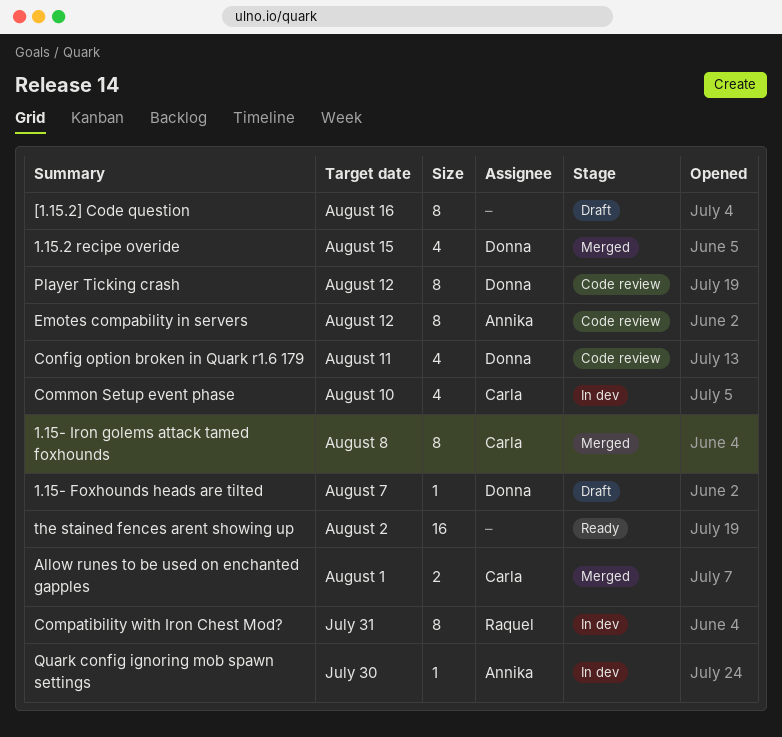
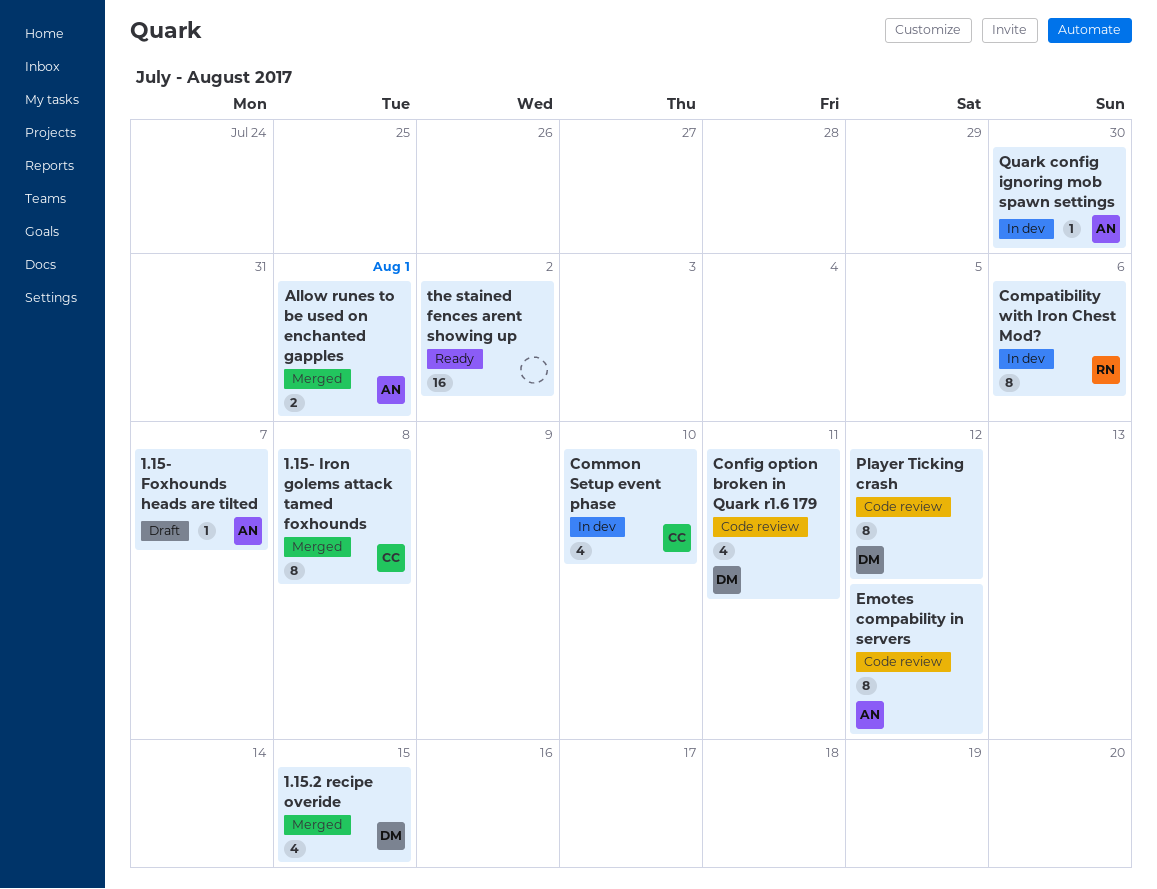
1.15- Foxhounds heads are tilted, owner: Donna -> Annika
[1.15.2] Code question: present -> none
Allow runes to be used on enchanted gapples, owner: Carla -> Annika
Compatibility with Iron Chest Mod?, due: Jul 31 -> Aug 6

